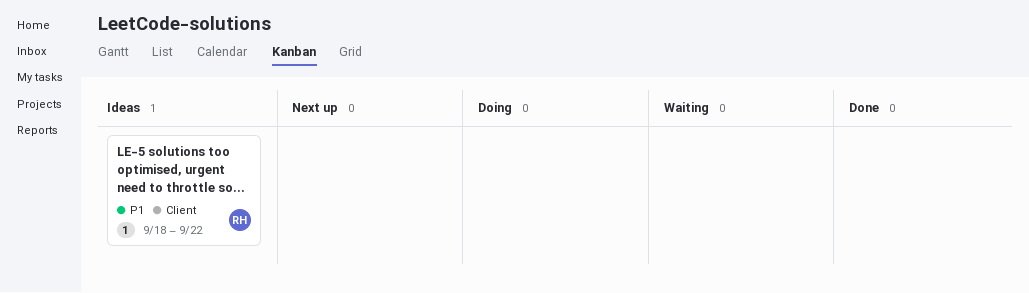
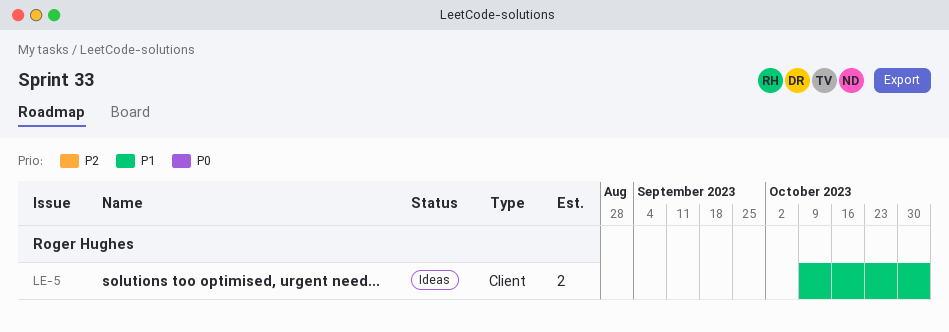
LE-5, estimate: 1 -> 2
LE-5, start: Sep 18 -> Oct 9
LE-5, due: Sep 22 -> Nov 3

